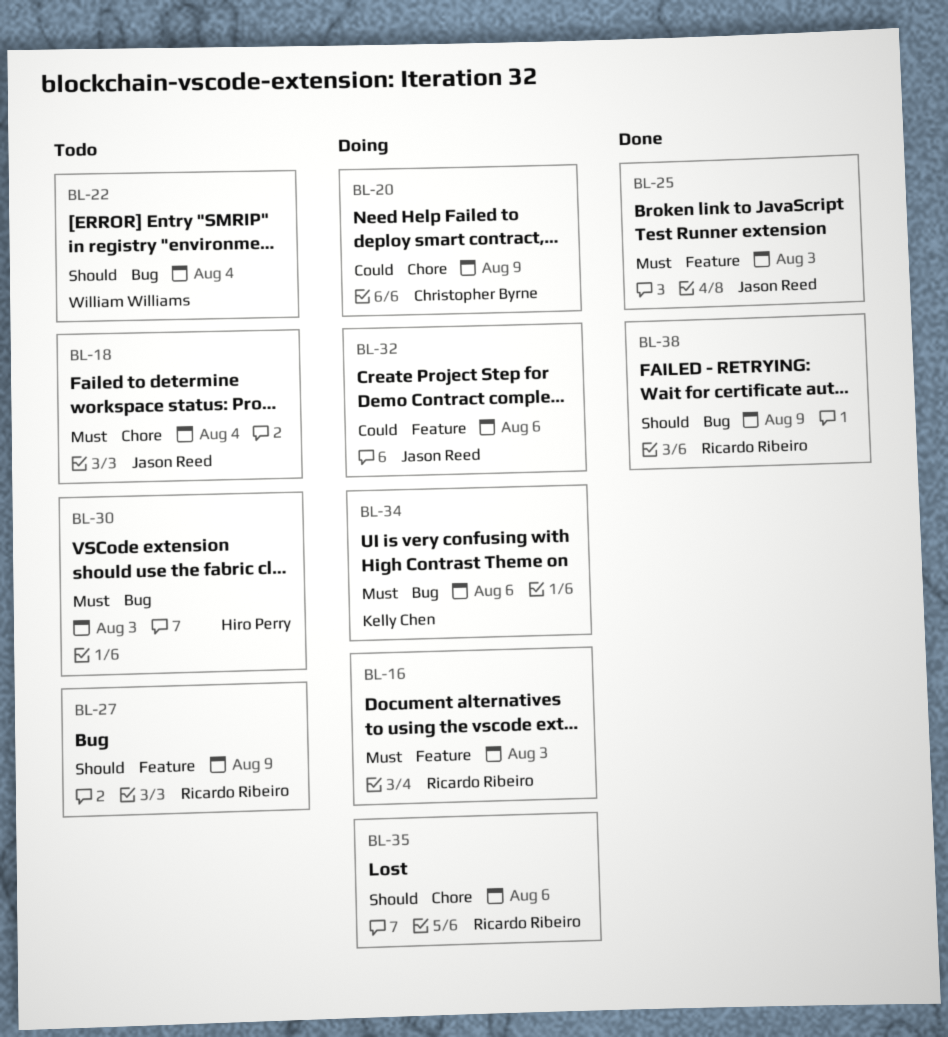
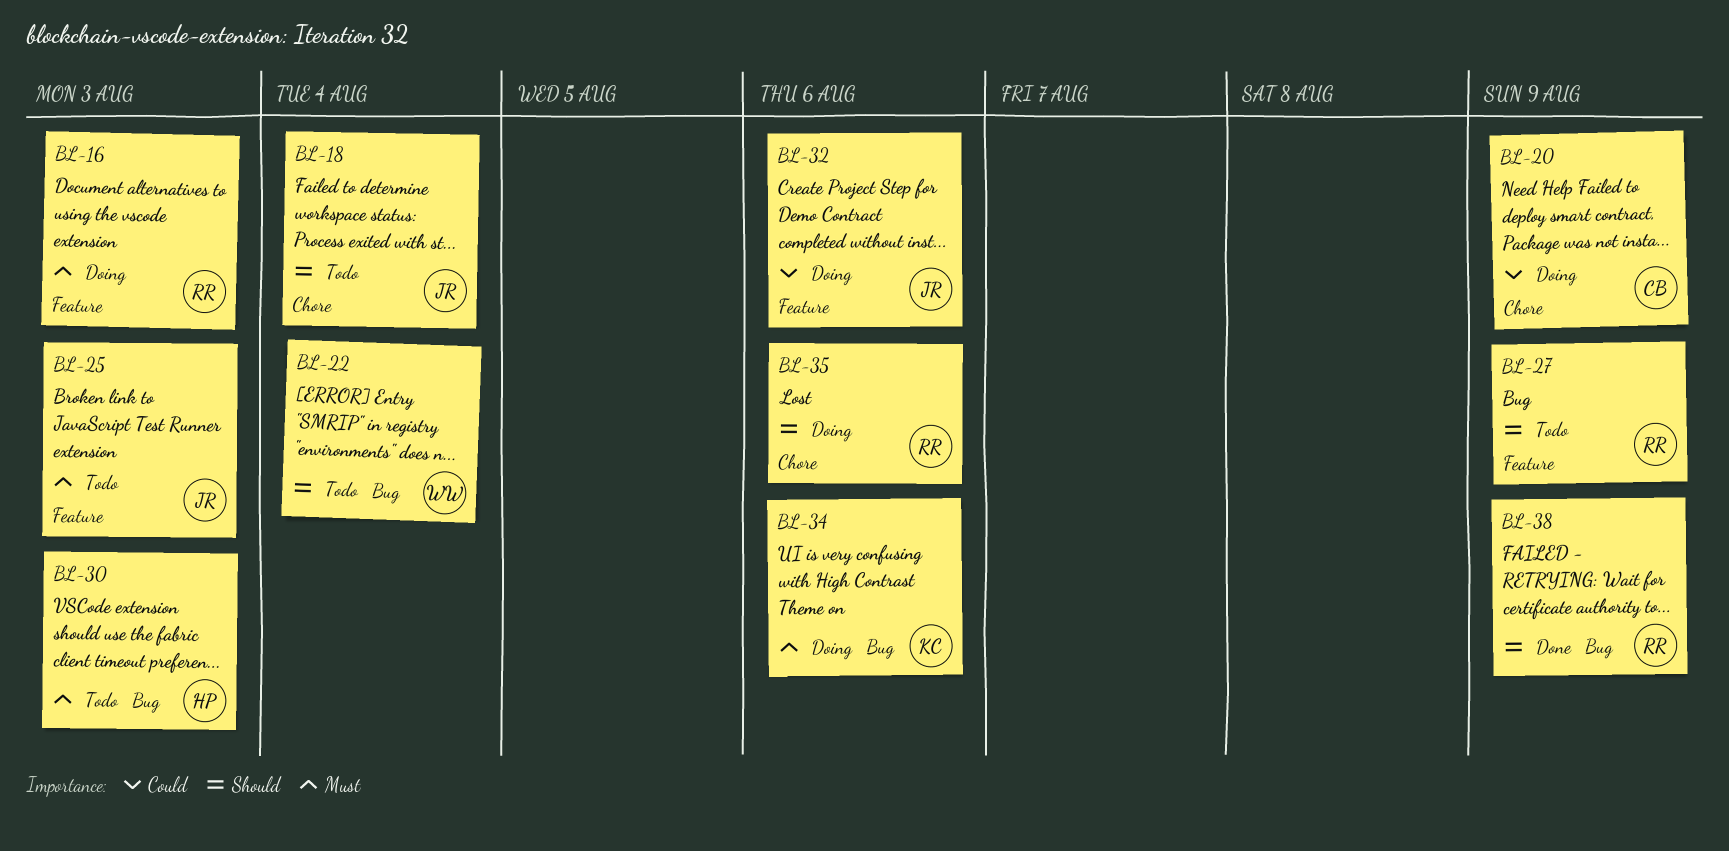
BL-18, priority: Must -> Should
BL-25, status: Done -> Todo

